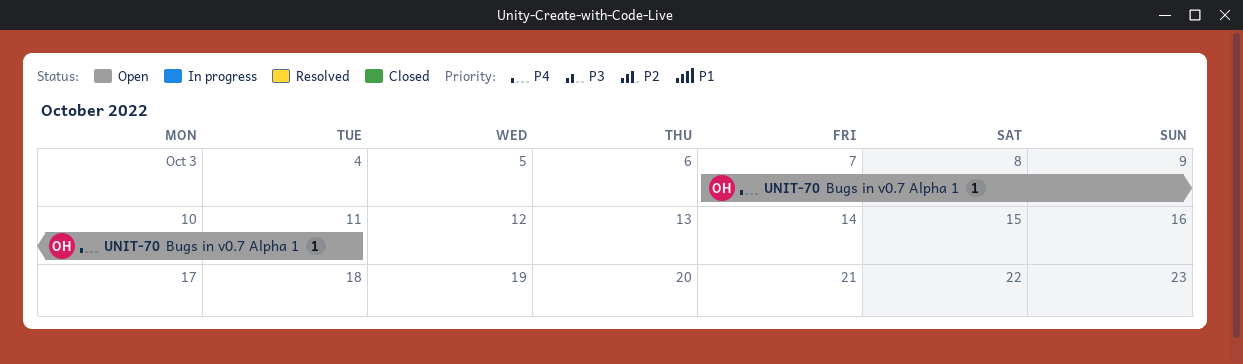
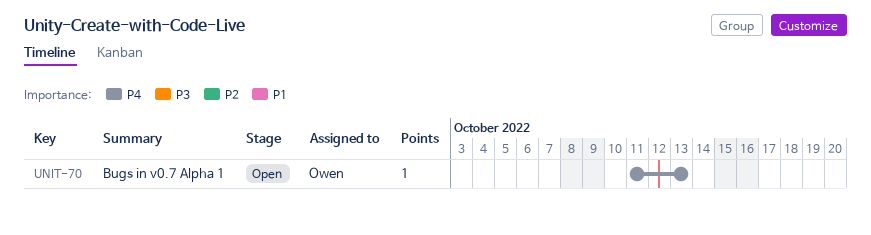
UNIT-70, start: Oct 7 -> Oct 11
UNIT-70, due: Oct 11 -> Oct 13

